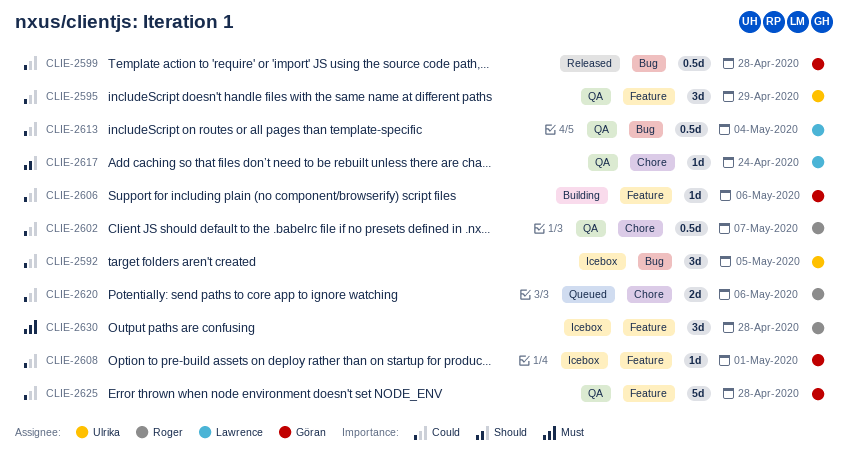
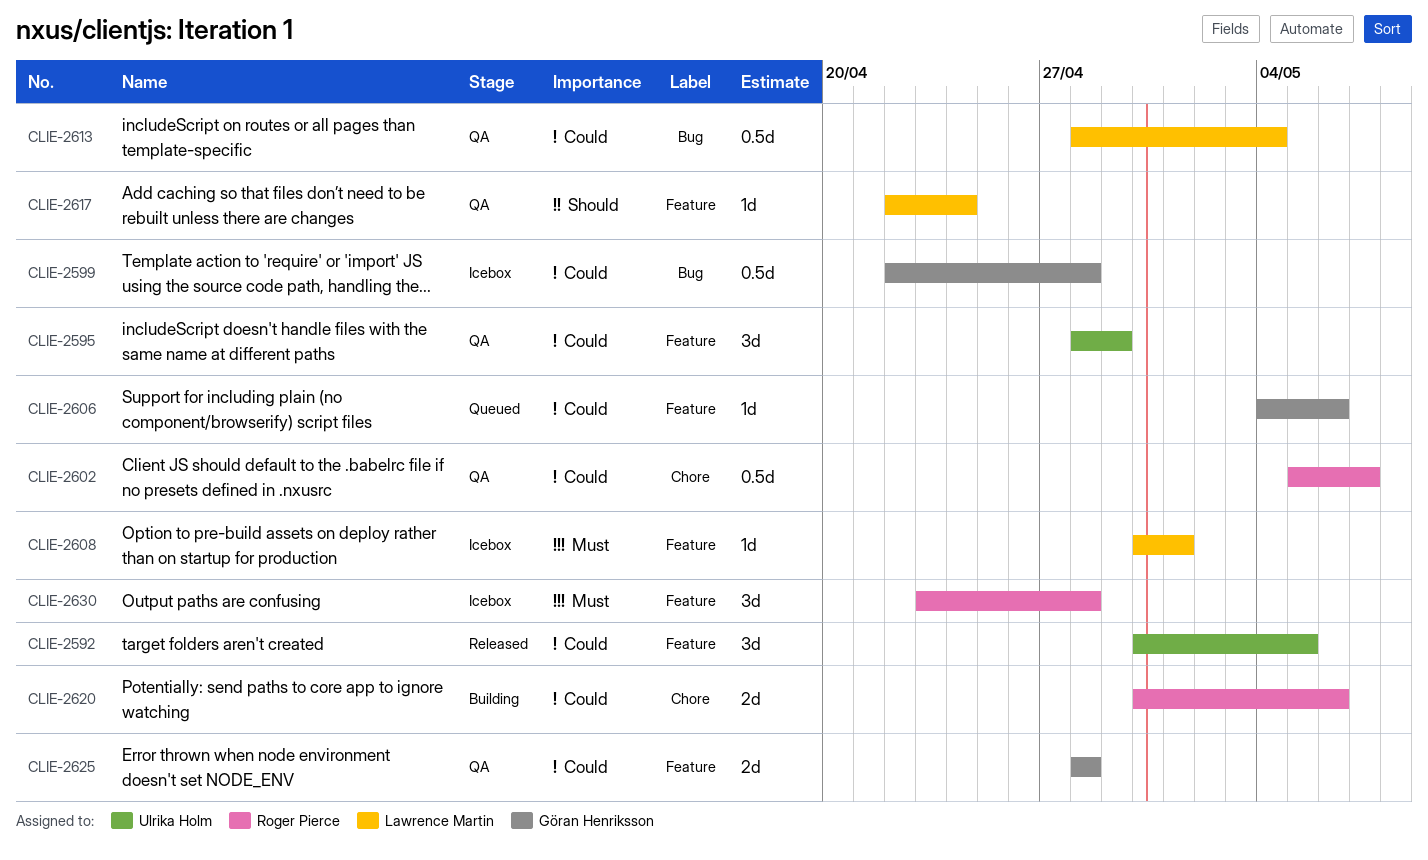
CLIE-2592, status: Icebox -> Released
CLIE-2592, label: Bug -> Feature
CLIE-2599, status: Released -> Icebox
CLIE-2606, status: Building -> Queued
CLIE-2608, owner: Göran Henriksson -> Lawrence Martin
CLIE-2608, priority: Could -> Must
CLIE-2617, label: Chore -> Feature
CLIE-2620, status: Queued -> Building
CLIE-2625, estimate: 5d -> 2d

